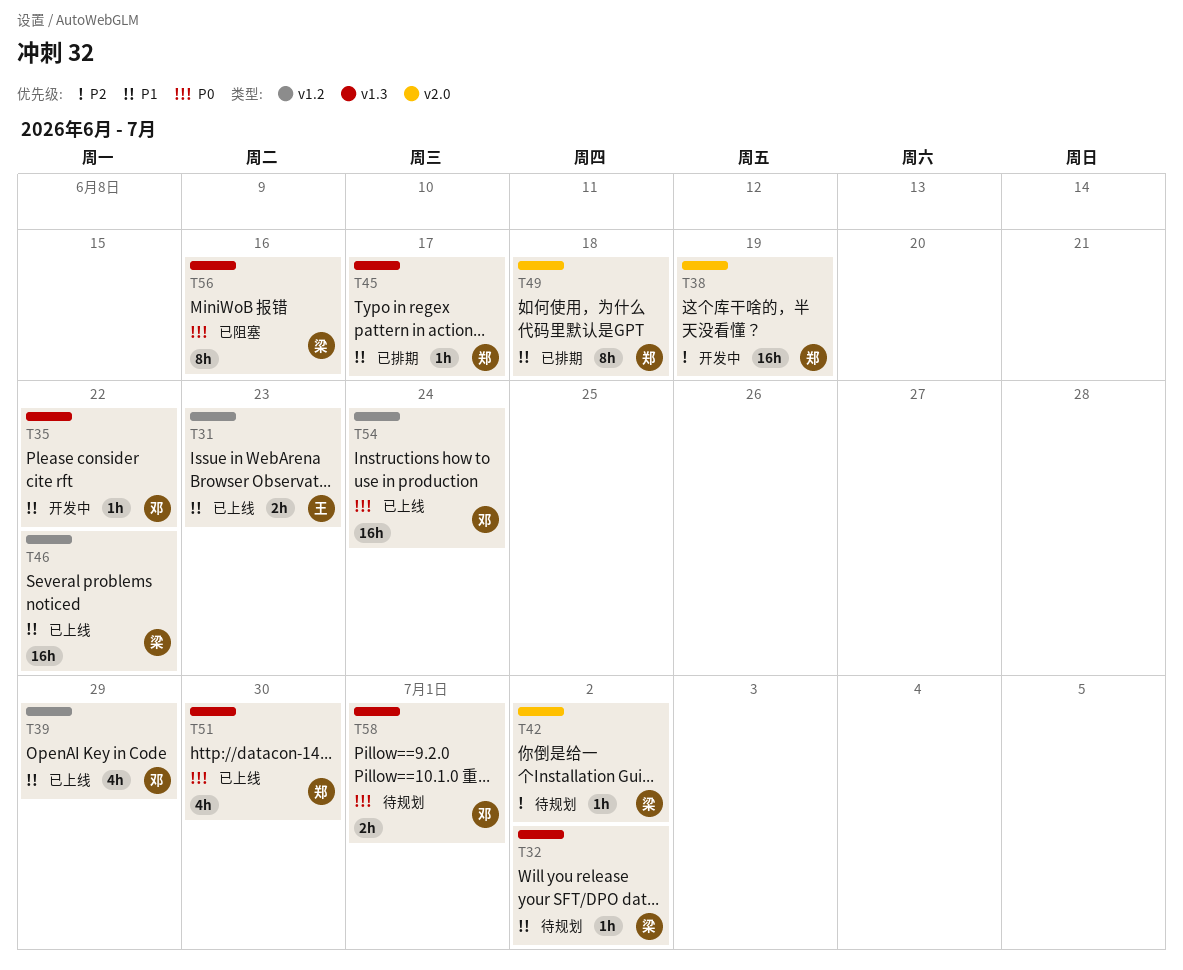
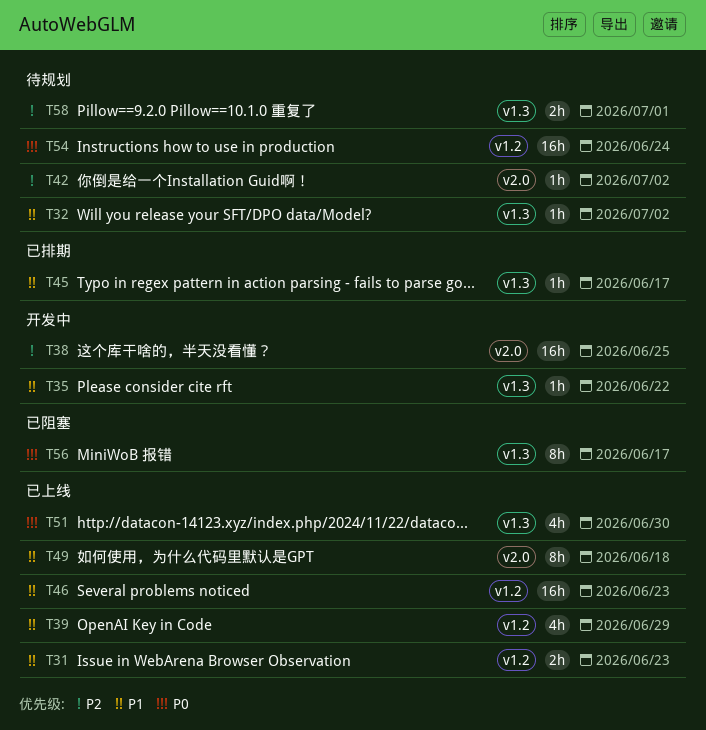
T38, due: Jun 19 -> Jun 25
T46, due: Jun 22 -> Jun 23
T49, status: 已排期 -> 已上线
T54, status: 已上线 -> 待规划
T56, due: Jun 16 -> Jun 17
T58, priority: P0 -> P2

